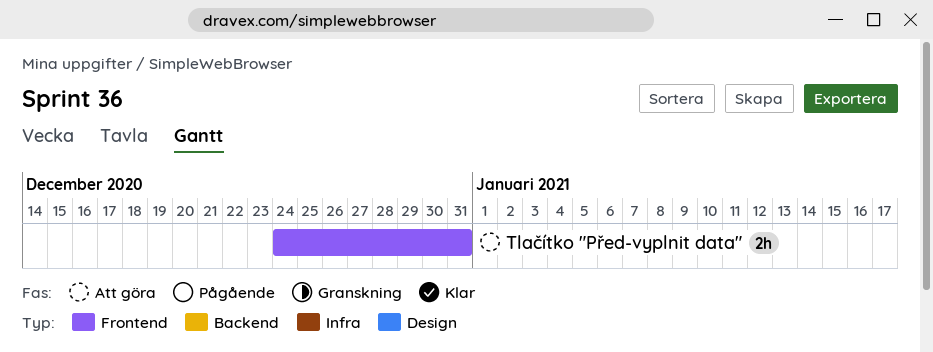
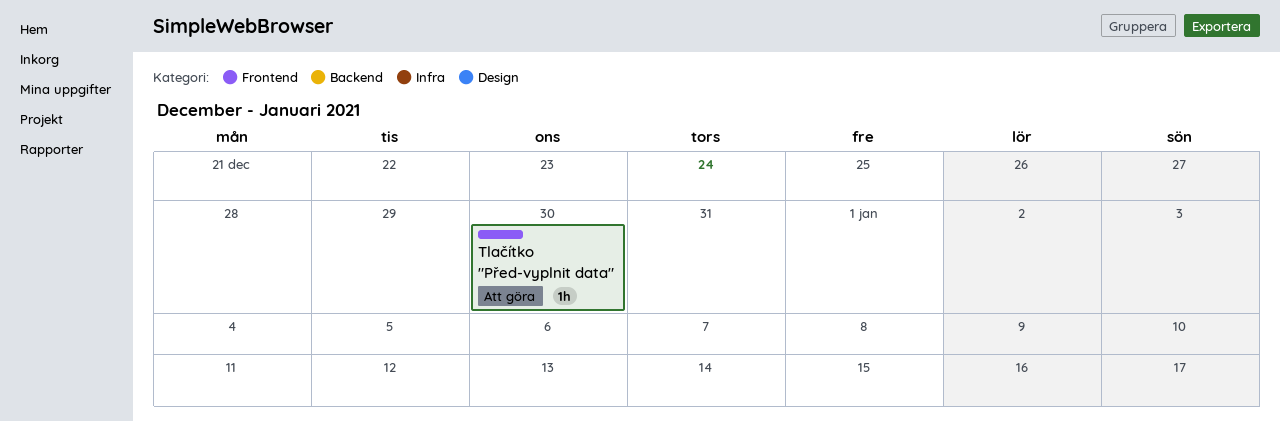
Tlačítko "Před-vyplnit data", estimate: 2h -> 1h
Tlačítko "Před-vyplnit data", due: Dec 31 -> Dec 30

